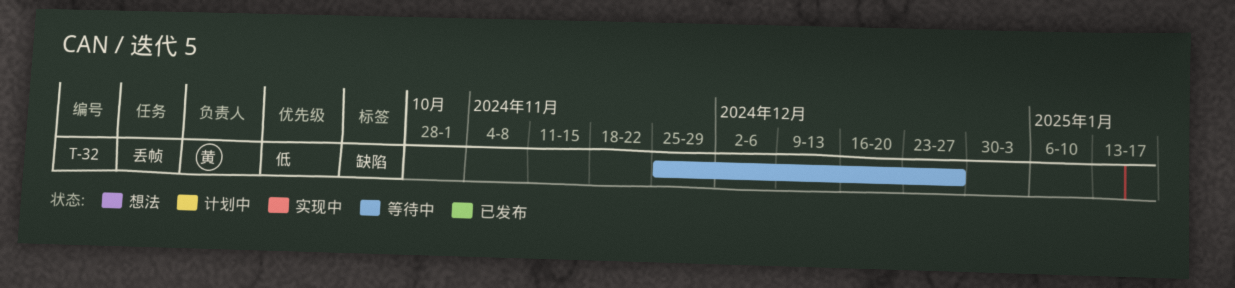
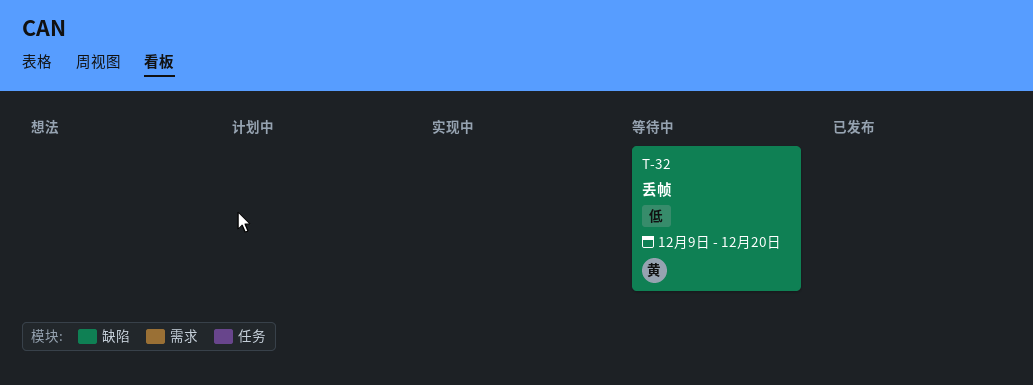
T-32, start: Nov 25 -> Dec 9
T-32, due: Dec 27 -> Dec 20

